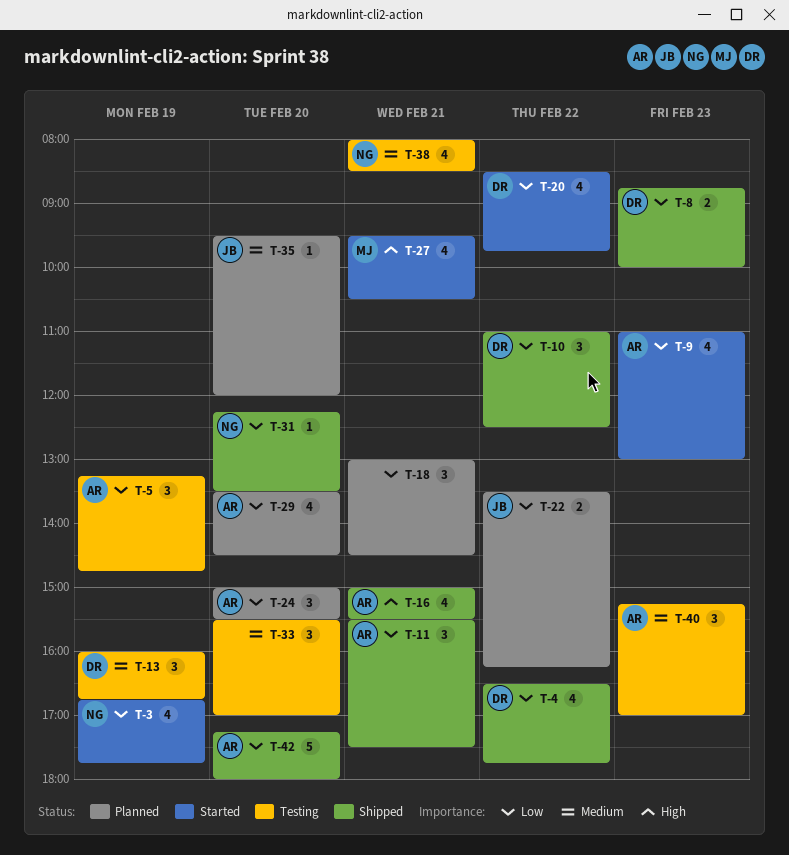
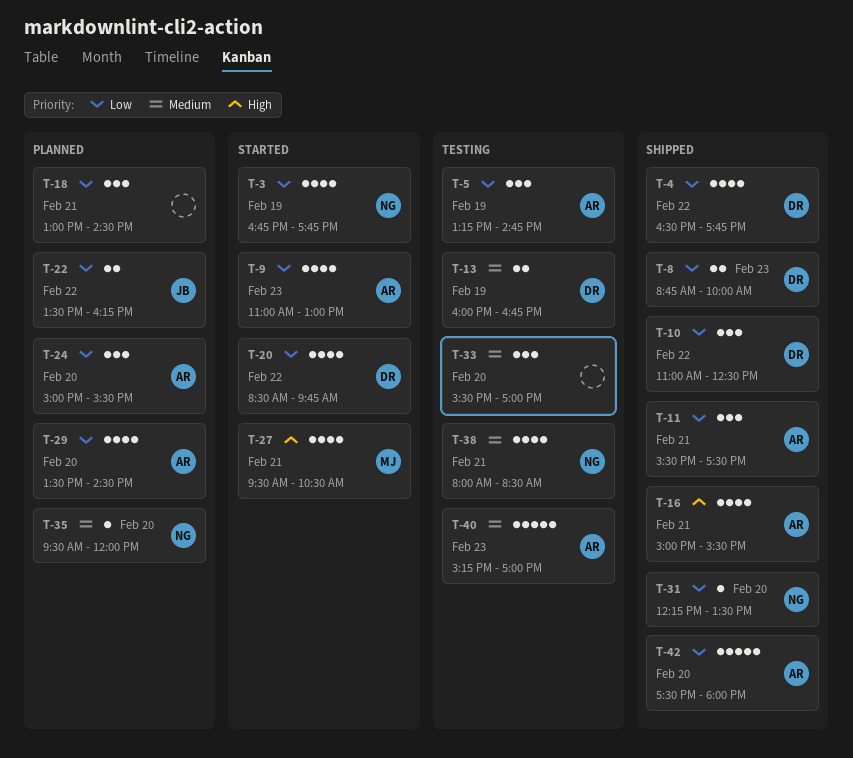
T-13, estimate: 3 -> 2
T-35, owner: JB -> NG
T-40, estimate: 3 -> 5
T-42, begins: 17:15 -> 17:30

